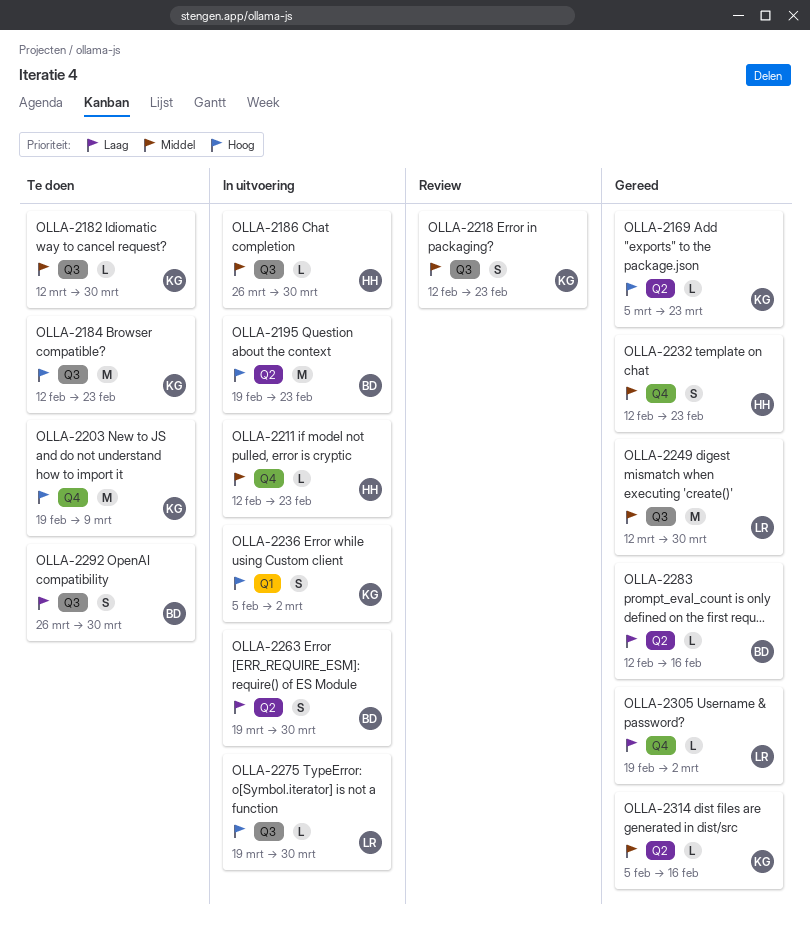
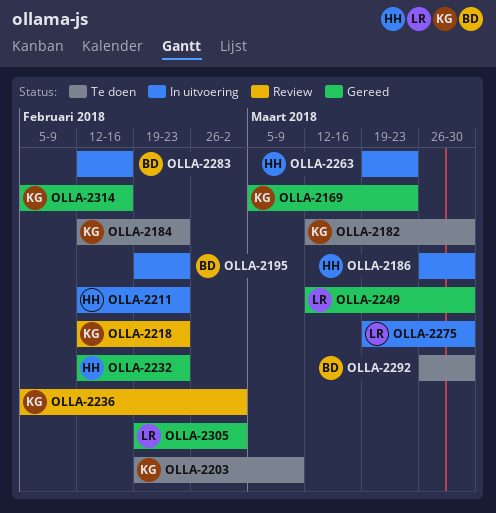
OLLA-2236, status: In uitvoering -> Review
OLLA-2263, owner: BD -> HH
OLLA-2263, due: Mar 30 -> Mar 23
OLLA-2283, status: Gereed -> In uitvoering

